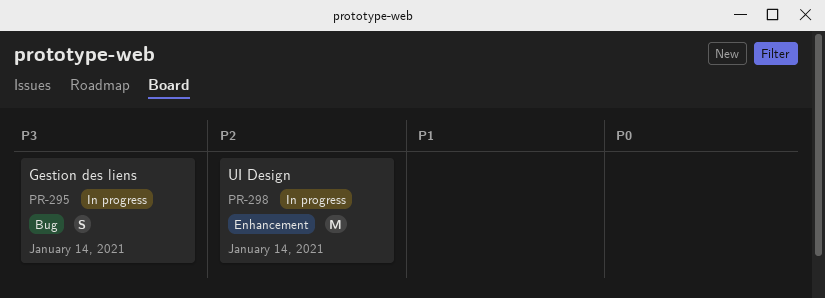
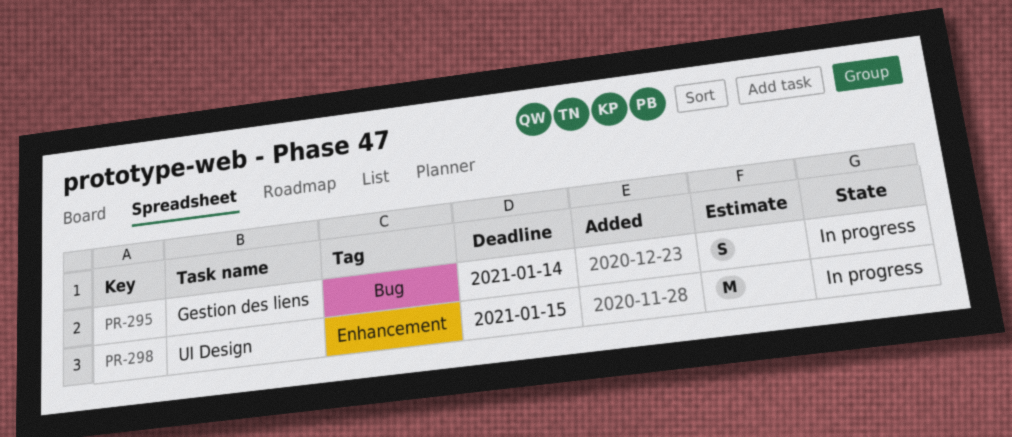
PR-298, due: Jan 14 -> Jan 15

